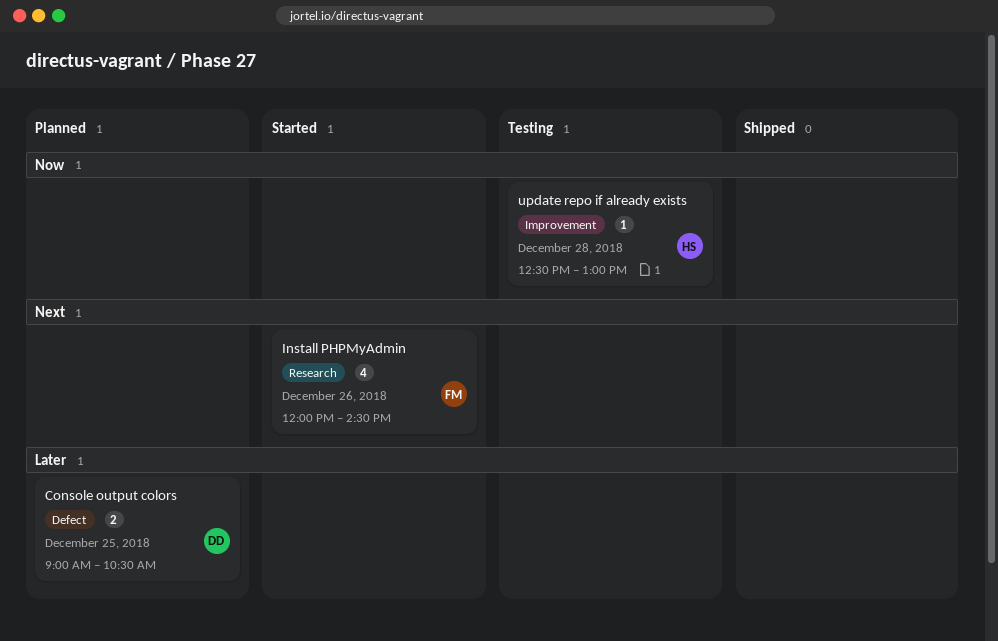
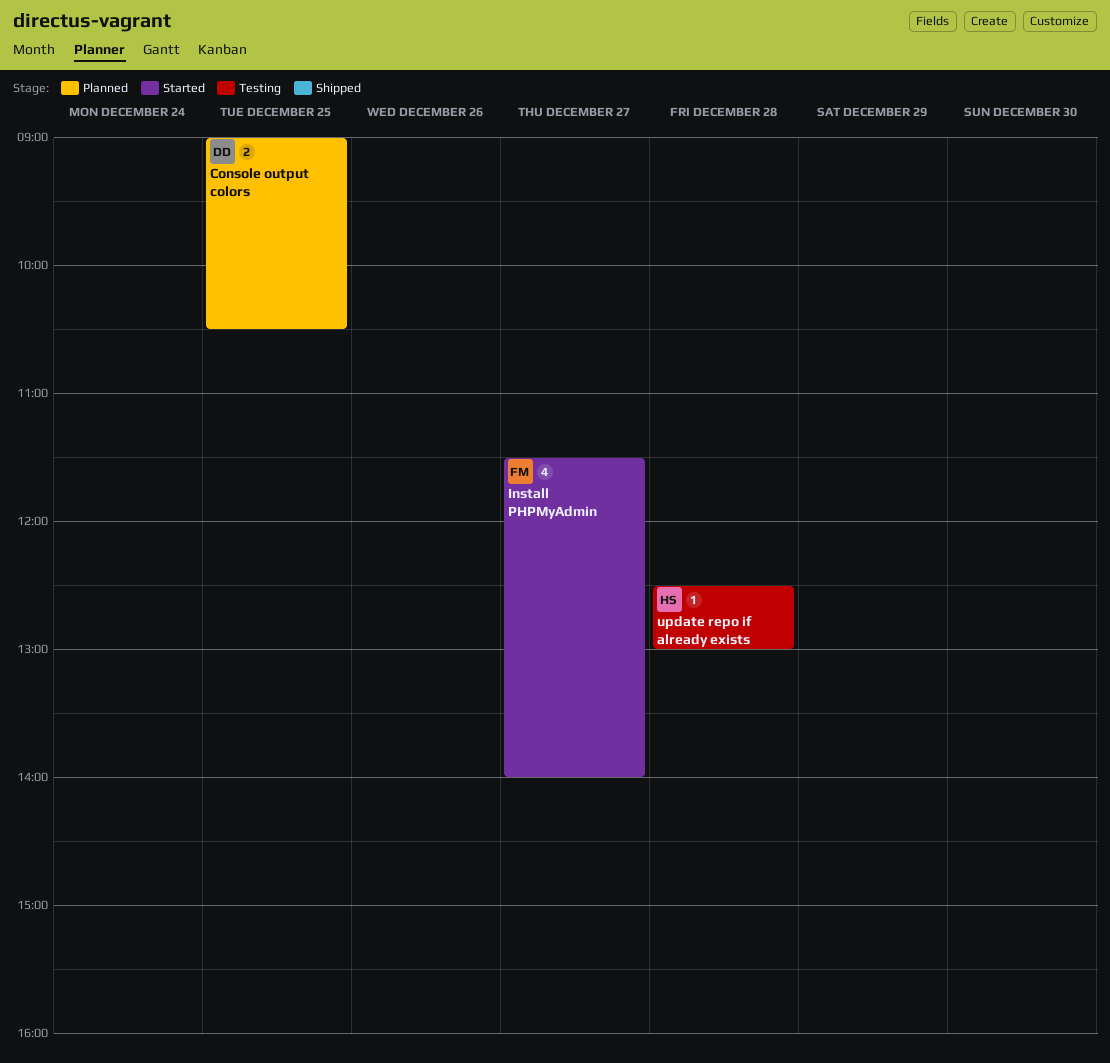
Install PHPMyAdmin, day: Dec 26 -> Dec 27
Install PHPMyAdmin, begins: 12:00 -> 11:30
Install PHPMyAdmin, ends: 14:30 -> 14:00

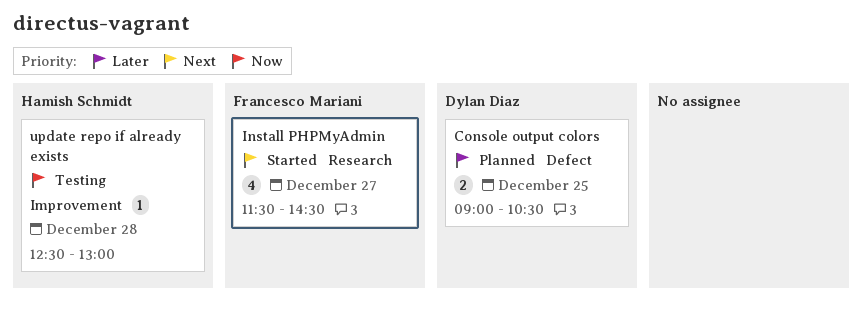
Install PHPMyAdmin, ends: 14:00 -> 14:30

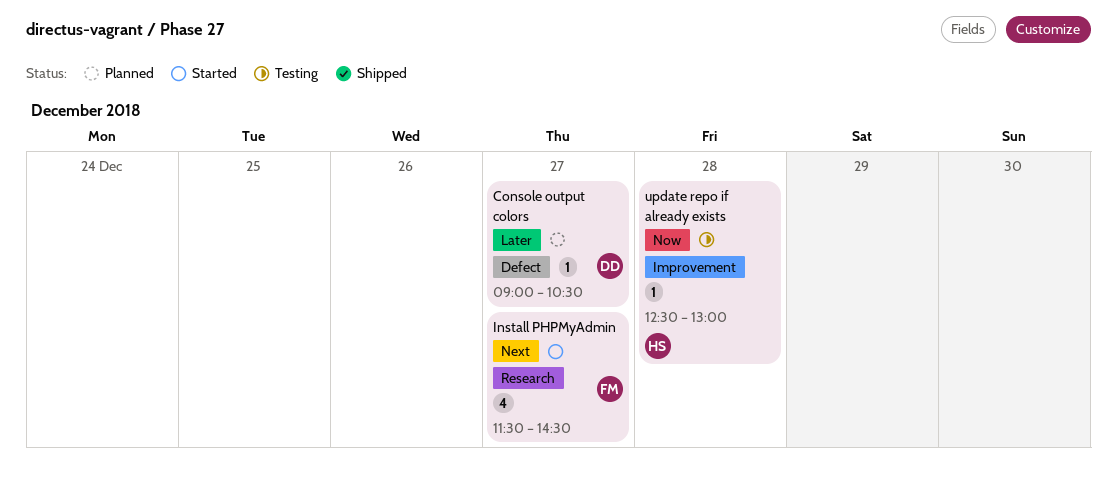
Console output colors, estimate: 2 -> 1
Console output colors, day: Dec 25 -> Dec 27

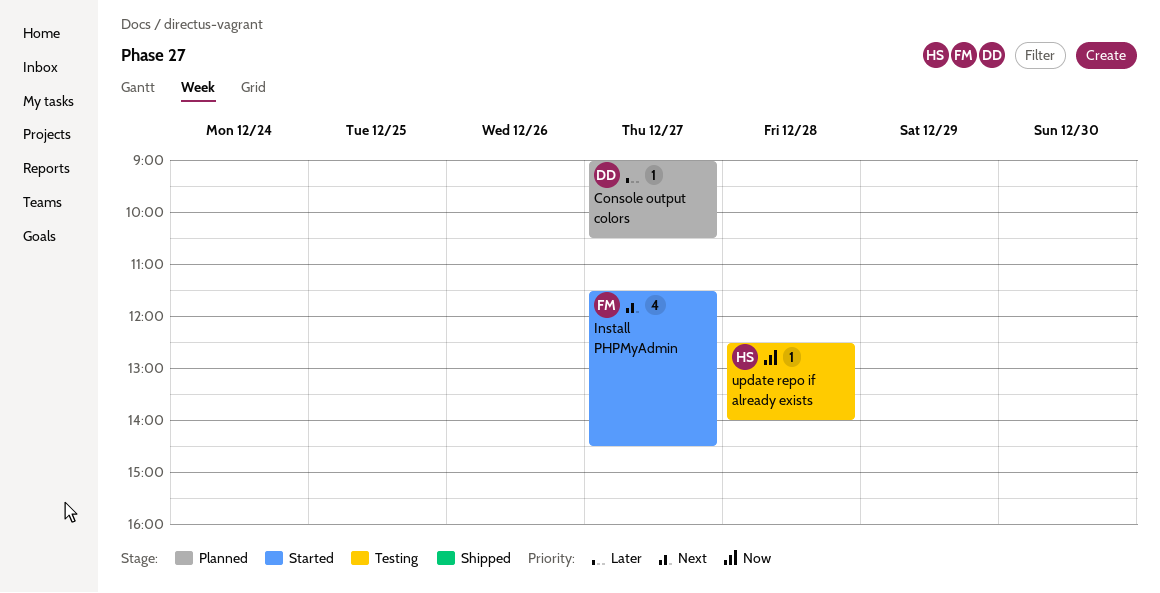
update repo if already exists, ends: 13:00 -> 14:00

